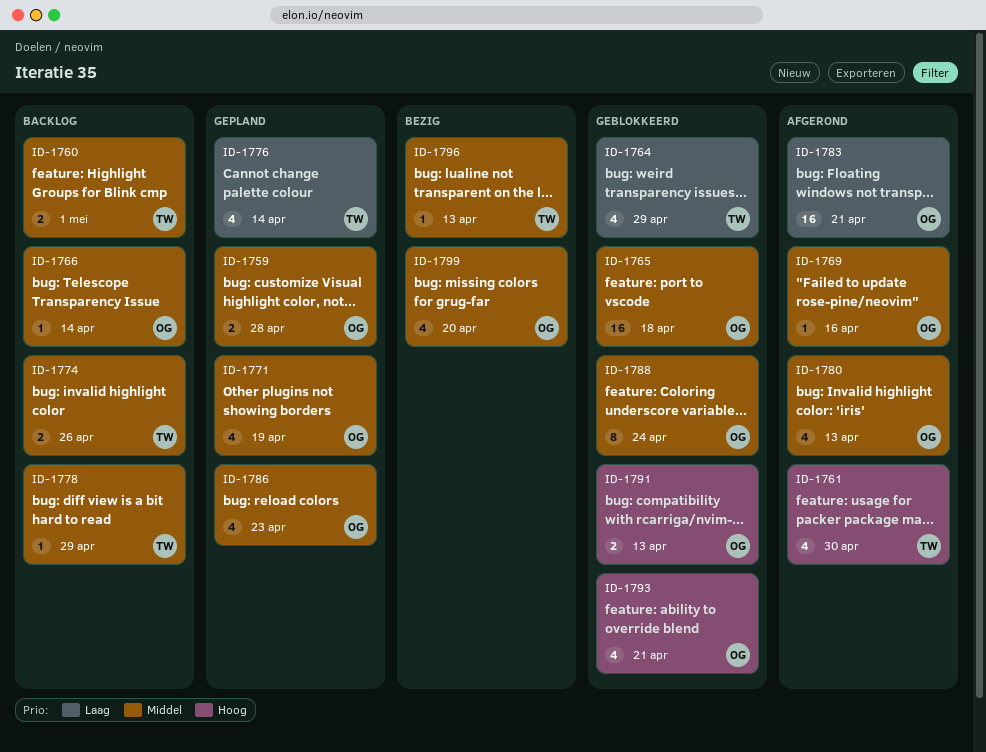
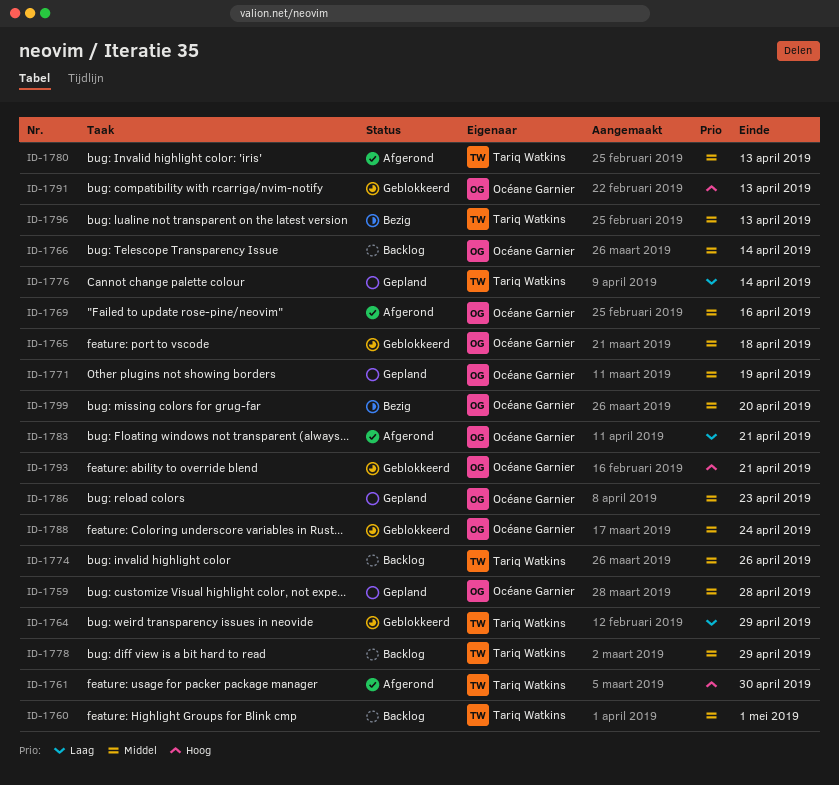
ID-1780, owner: Océane Garnier -> Tariq Watkins

